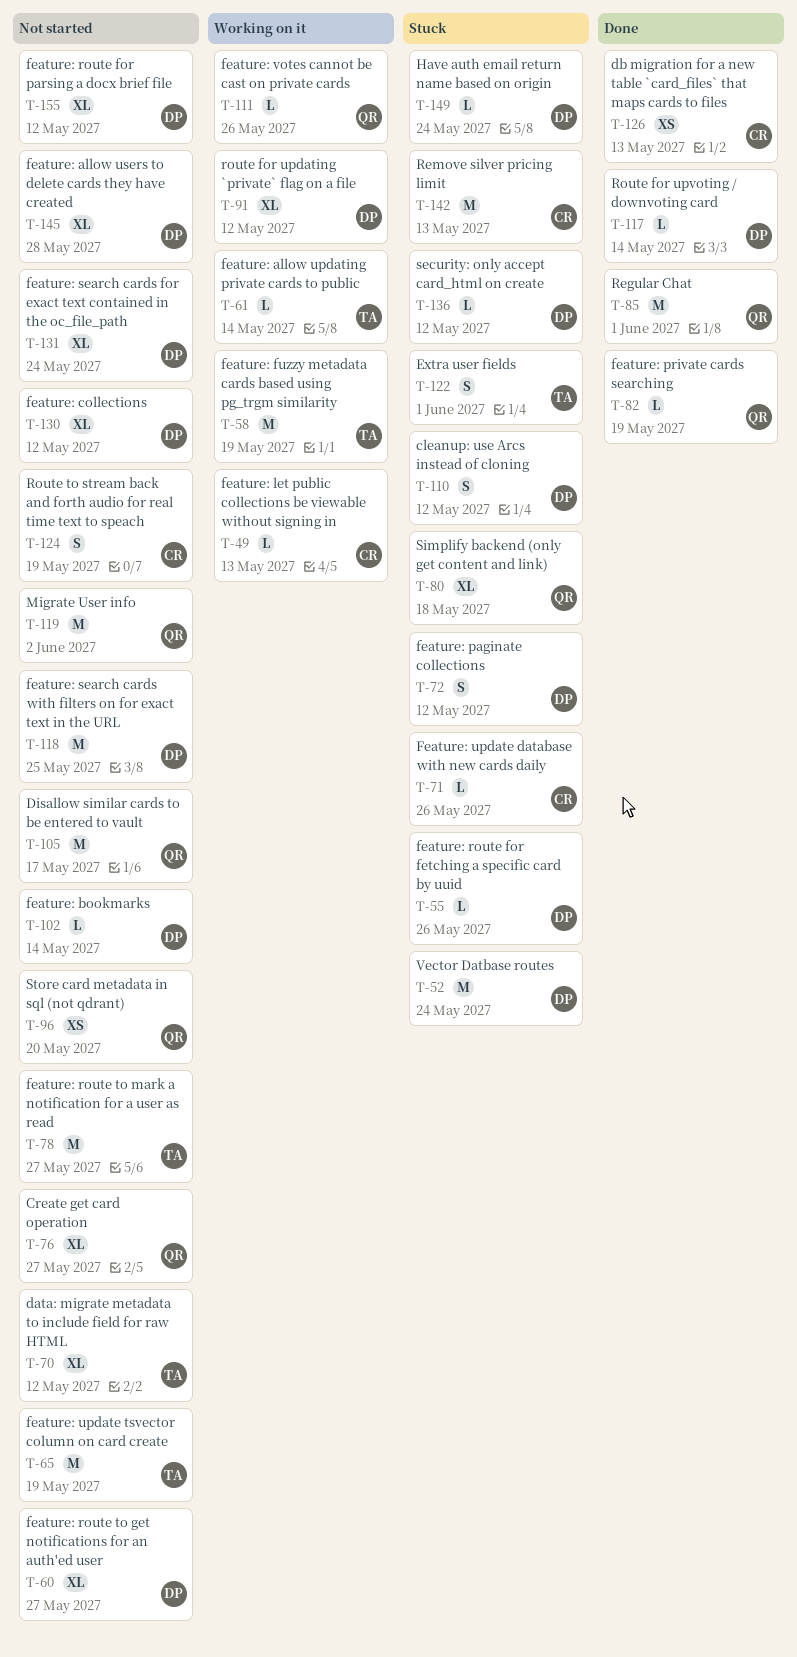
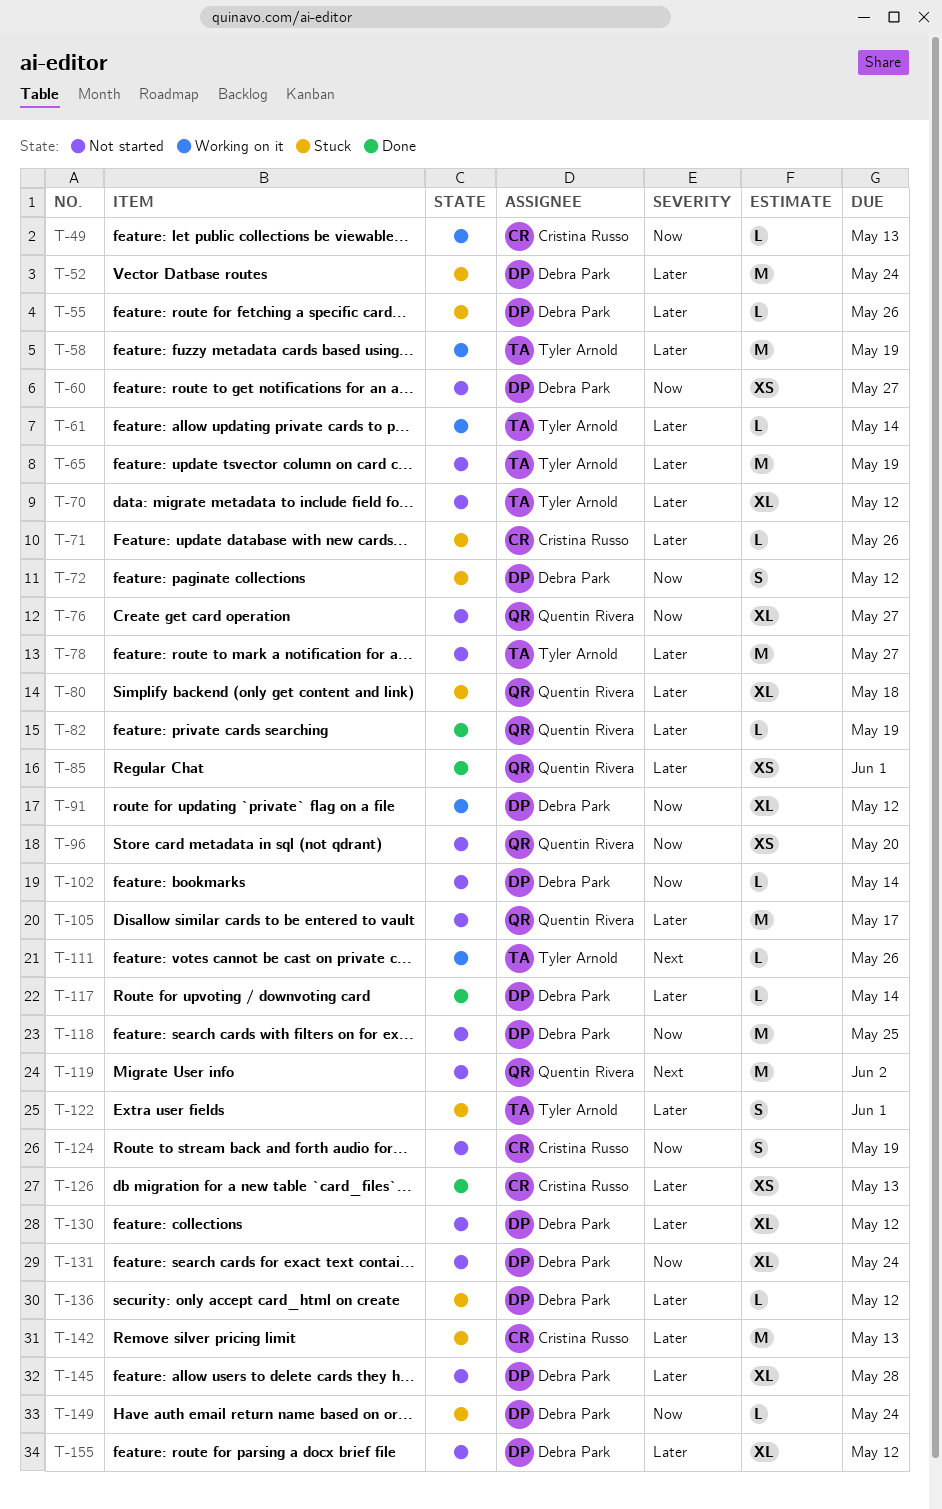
T-60, estimate: XL -> XS
T-85, estimate: M -> XS
T-110: present -> none
T-111, owner: Quentin Rivera -> Tyler Arnold

